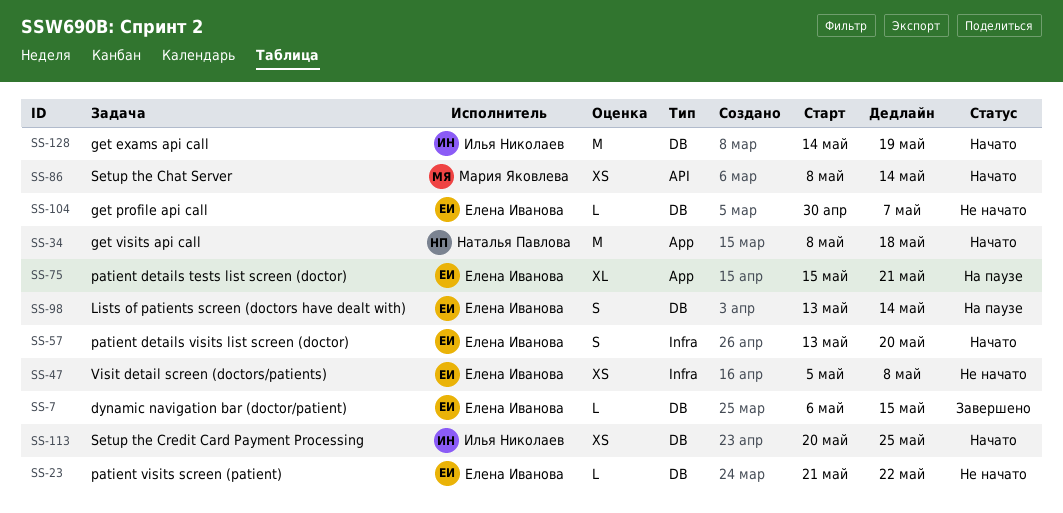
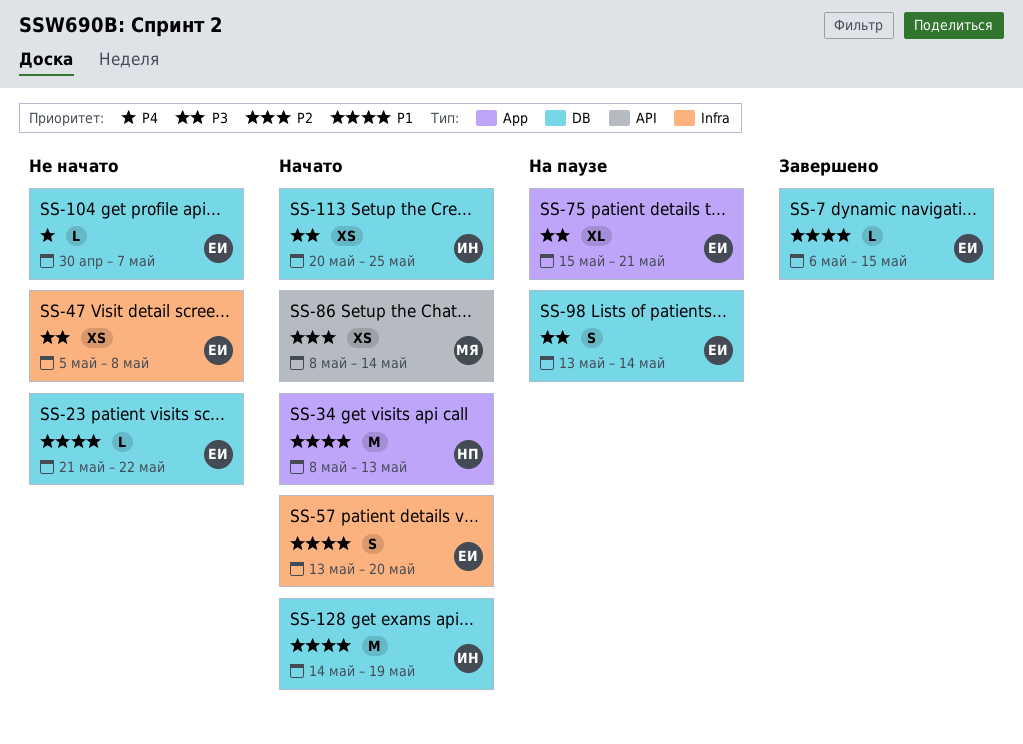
SS-34, due: May 18 -> May 13

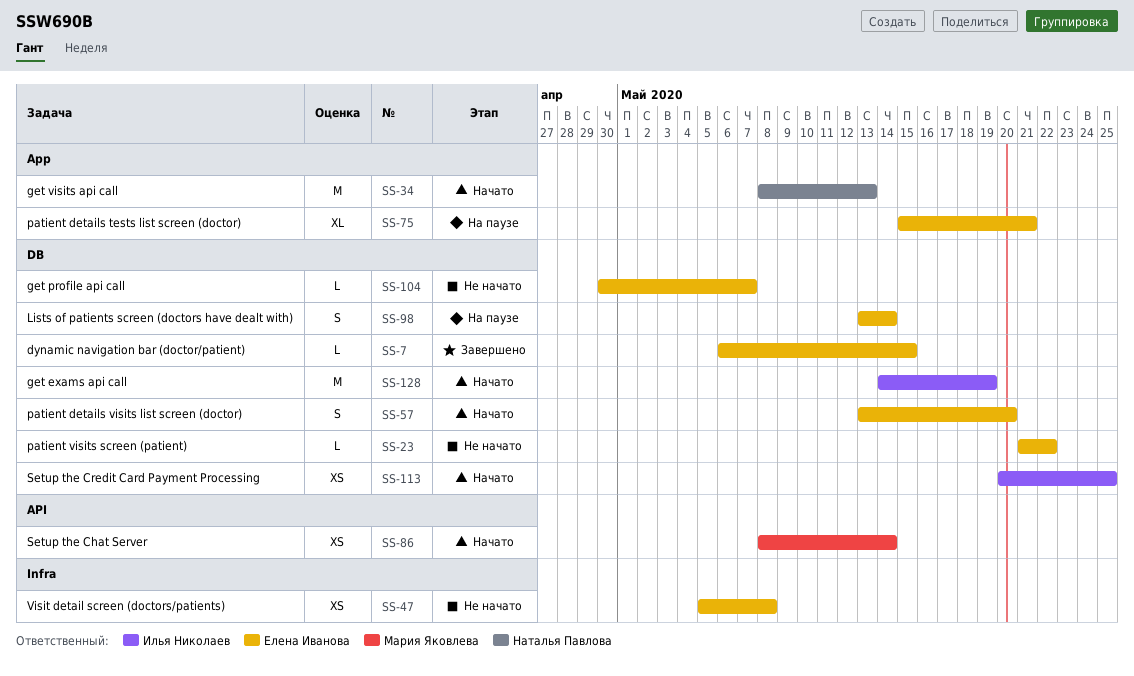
SS-57, label: Infra -> DB

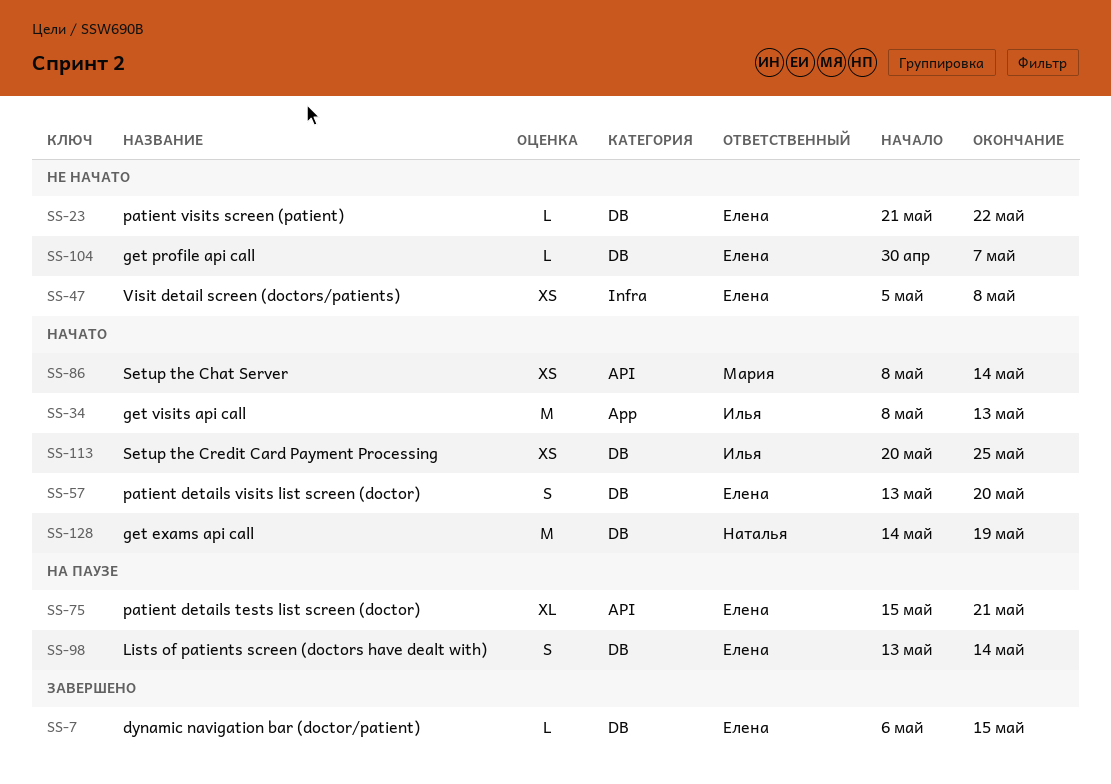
SS-34, owner: Наталья Павлова -> Илья Николаев
SS-75, label: App -> API
SS-128, owner: Илья Николаев -> Наталья Павлова

